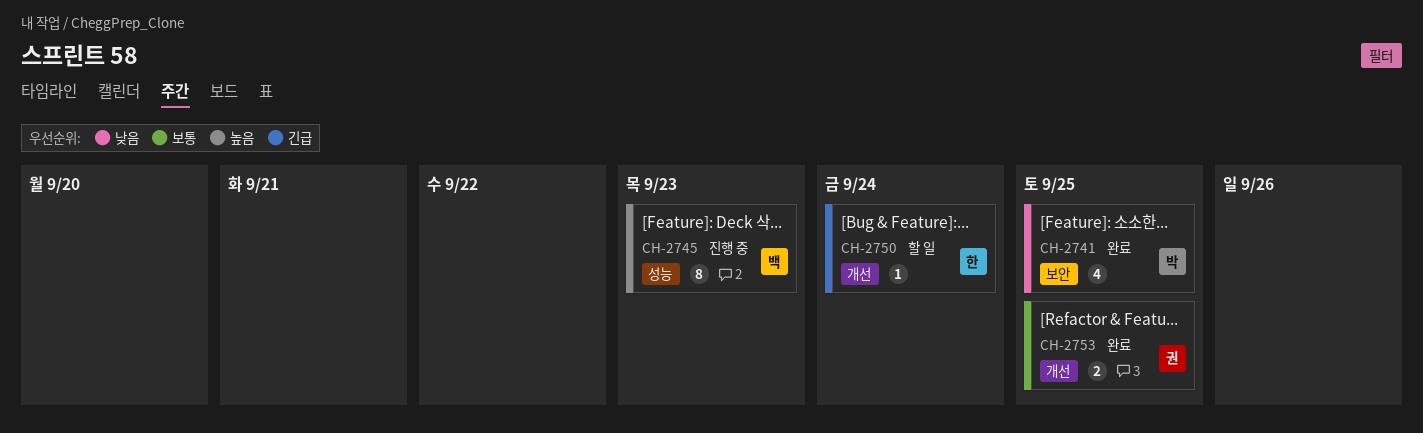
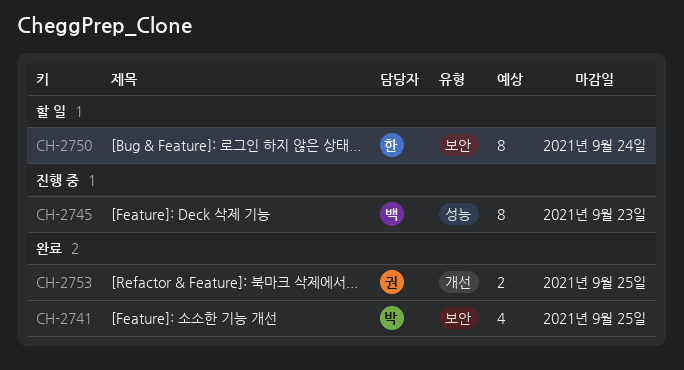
CH-2750, label: 개선 -> 보안
CH-2750, estimate: 1 -> 8

